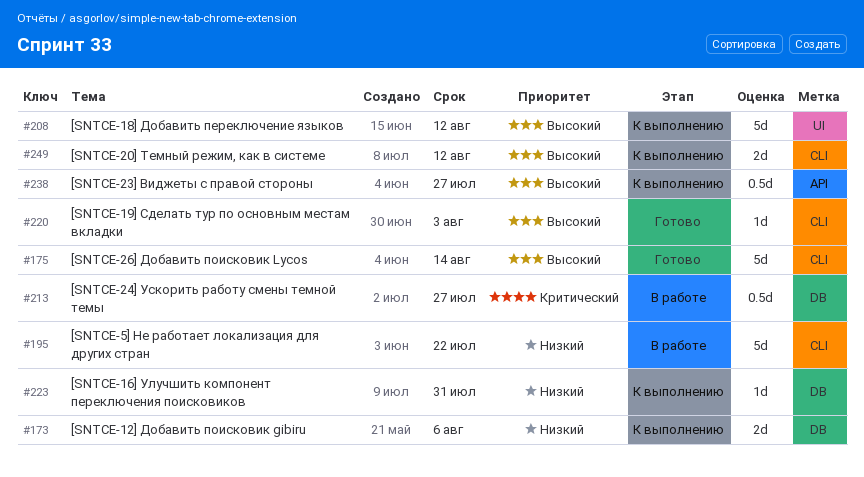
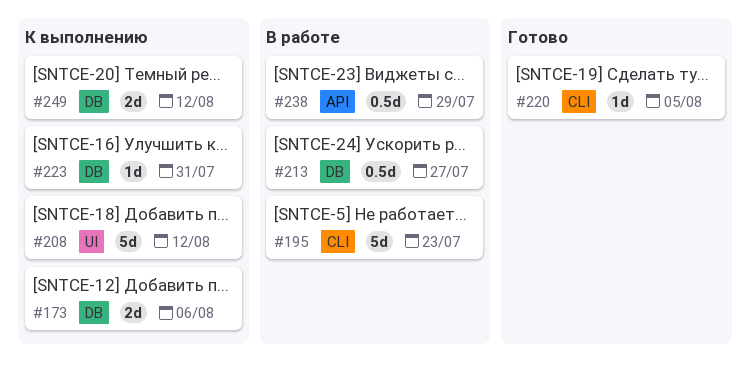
#175: present -> none
#195, due: Jul 22 -> Jul 23
#220, due: Aug 3 -> Aug 5
#238, status: К выполнению -> В работе
#238, due: Jul 27 -> Jul 29
#249, label: CLI -> DB

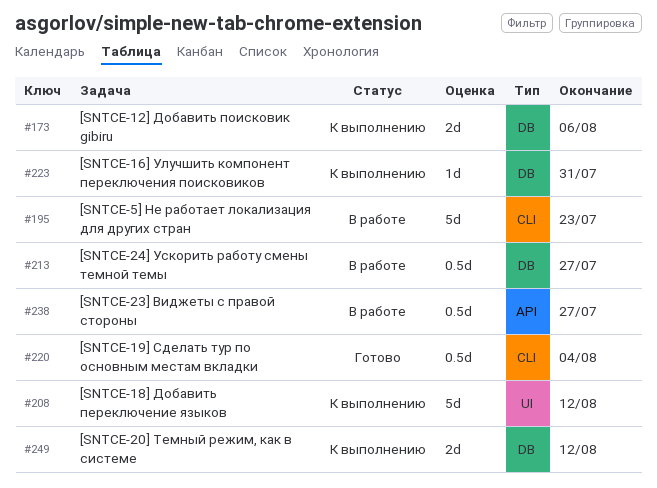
#220, estimate: 1d -> 0.5d
#220, due: Aug 5 -> Aug 4
#238, due: Jul 29 -> Jul 27

